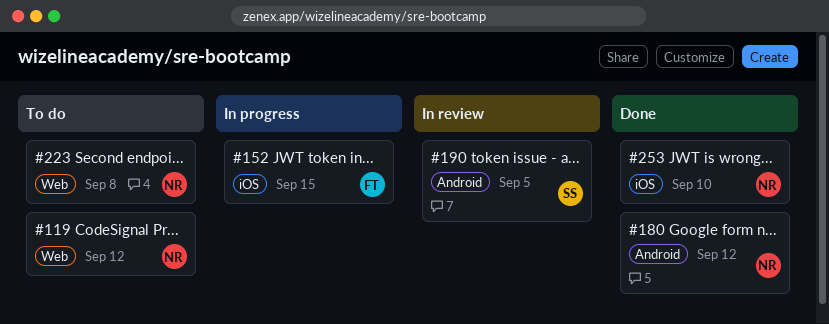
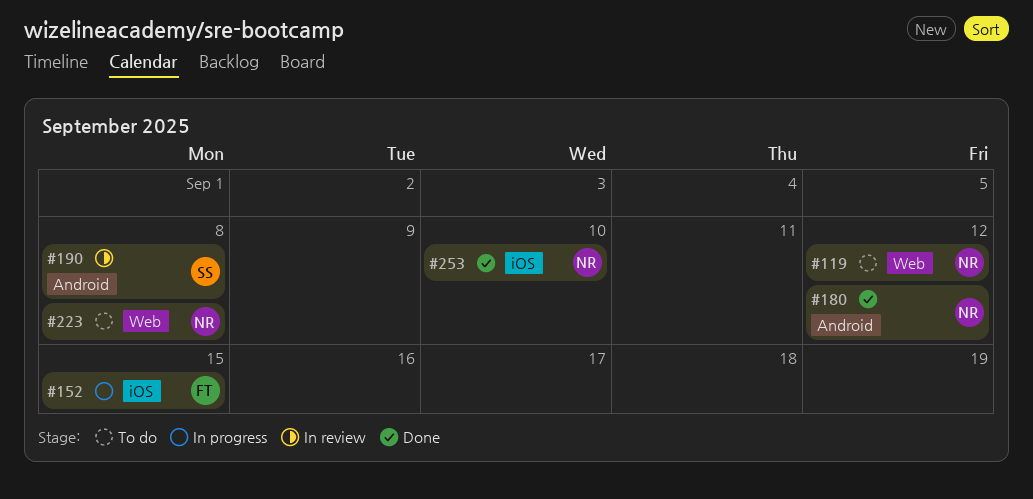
#190, due: Sep 5 -> Sep 8

